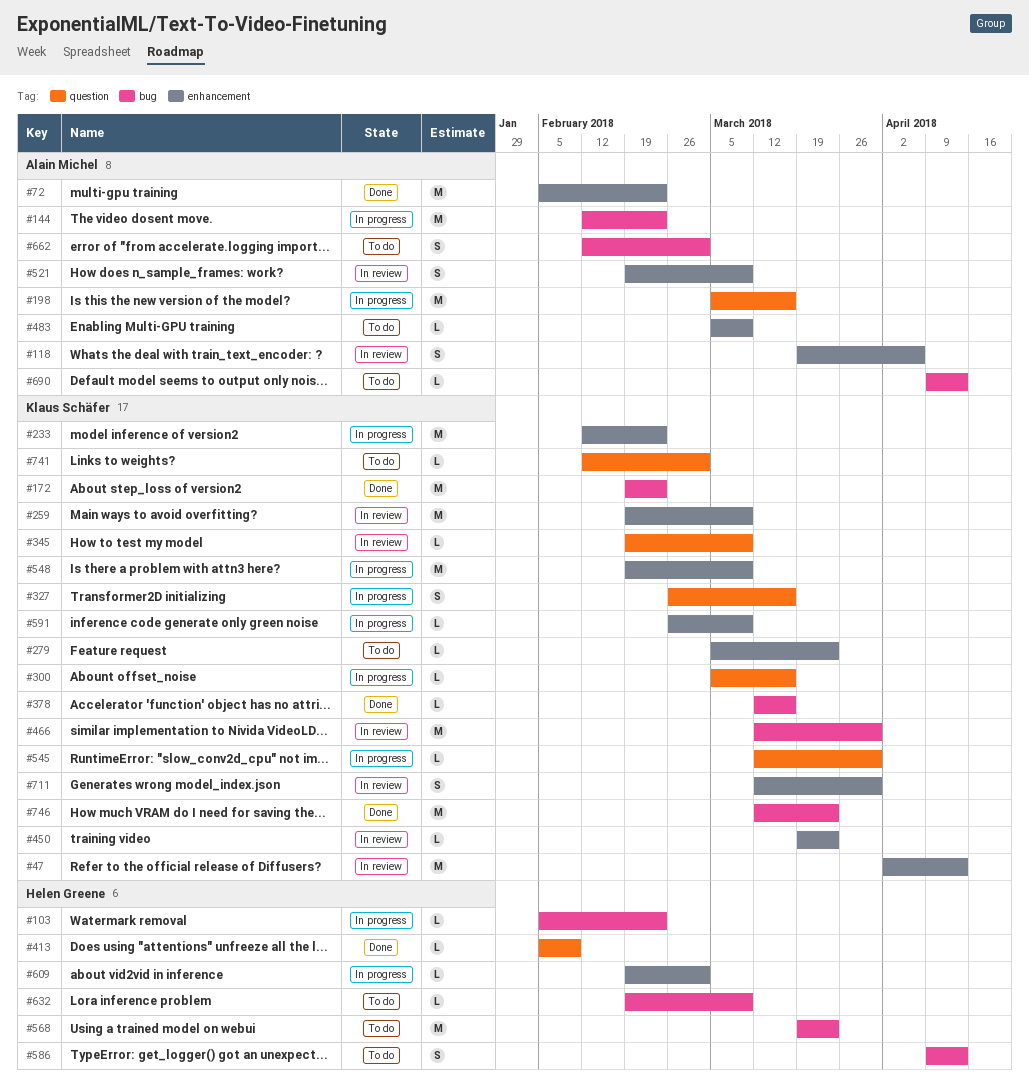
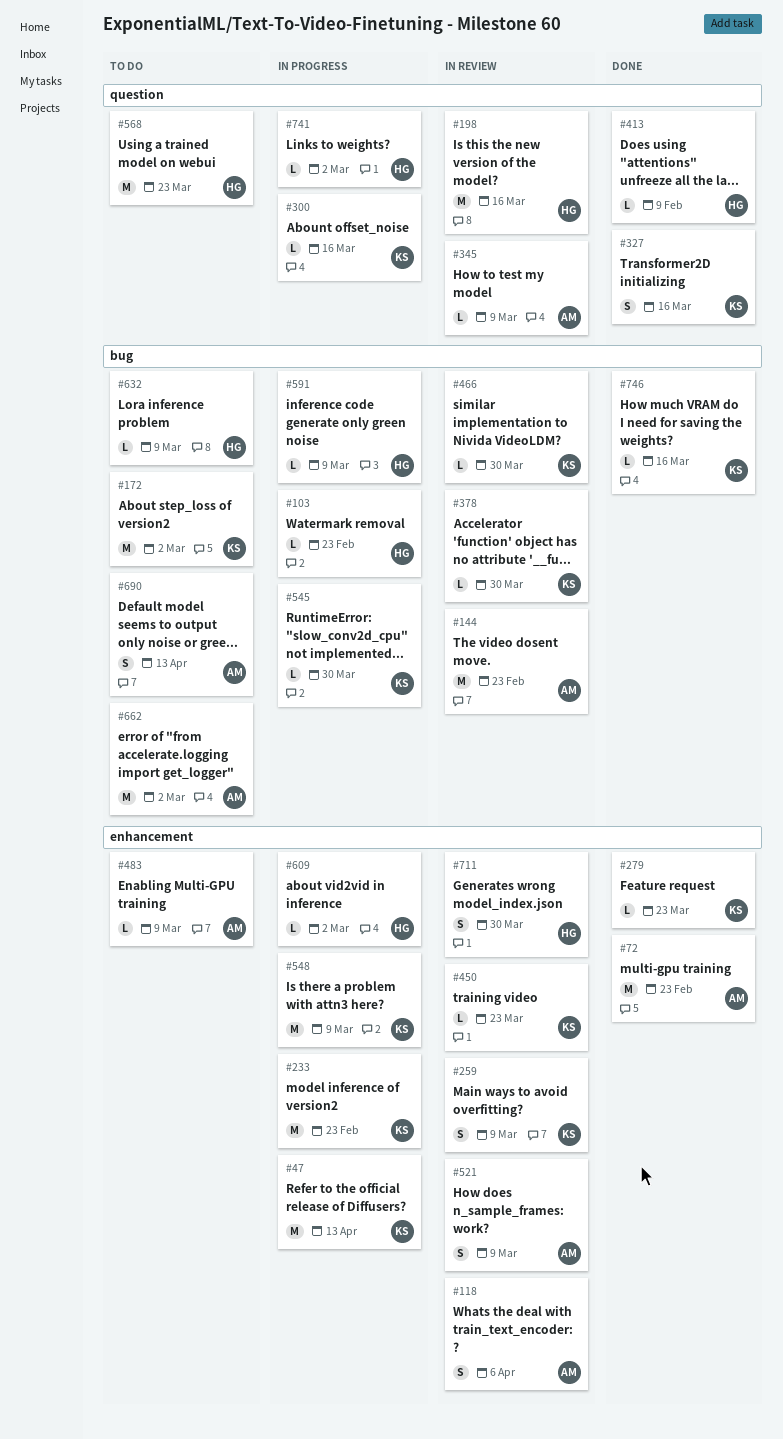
#47, status: In review -> In progress
#144, status: In progress -> In review
#172, status: Done -> To do
#172, due: Feb 23 -> Mar 2
#198, status: In progress -> In review
#198, owner: Alain Michel -> Helen Greene
#259, estimate: M -> S
#279, status: To do -> Done
#327, status: In progress -> Done
#345, owner: Klaus Schäfer -> Alain Michel
#378, status: Done -> In review
#378, due: Mar 16 -> Mar 30
#466, estimate: M -> L
#545, label: question -> bug
#568, label: bug -> question
#586: present -> none
#591, owner: Klaus Schäfer -> Helen Greene
#591, label: enhancement -> bug
#662, estimate: S -> M
#690, estimate: L -> S
#711, owner: Klaus Schäfer -> Helen Greene
#741, status: To do -> In progress
#741, owner: Klaus Schäfer -> Helen Greene
#746, estimate: M -> L
#746, due: Mar 23 -> Mar 16

